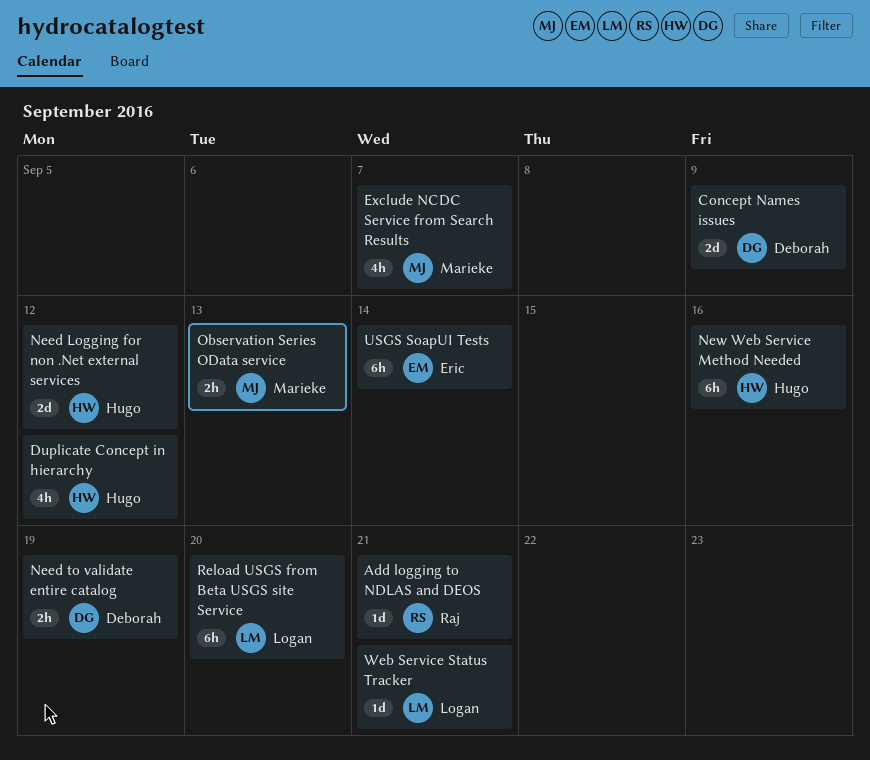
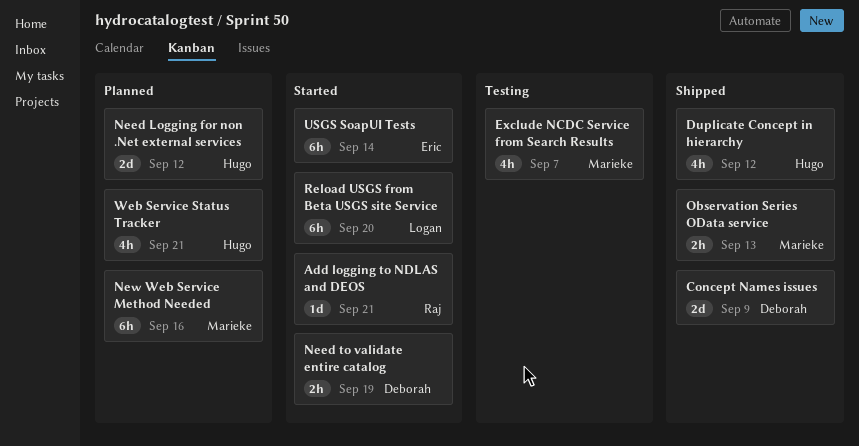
New Web Service Method Needed, owner: Hugo -> Marieke
Web Service Status Tracker, owner: Logan -> Hugo
Web Service Status Tracker, estimate: 1d -> 4h

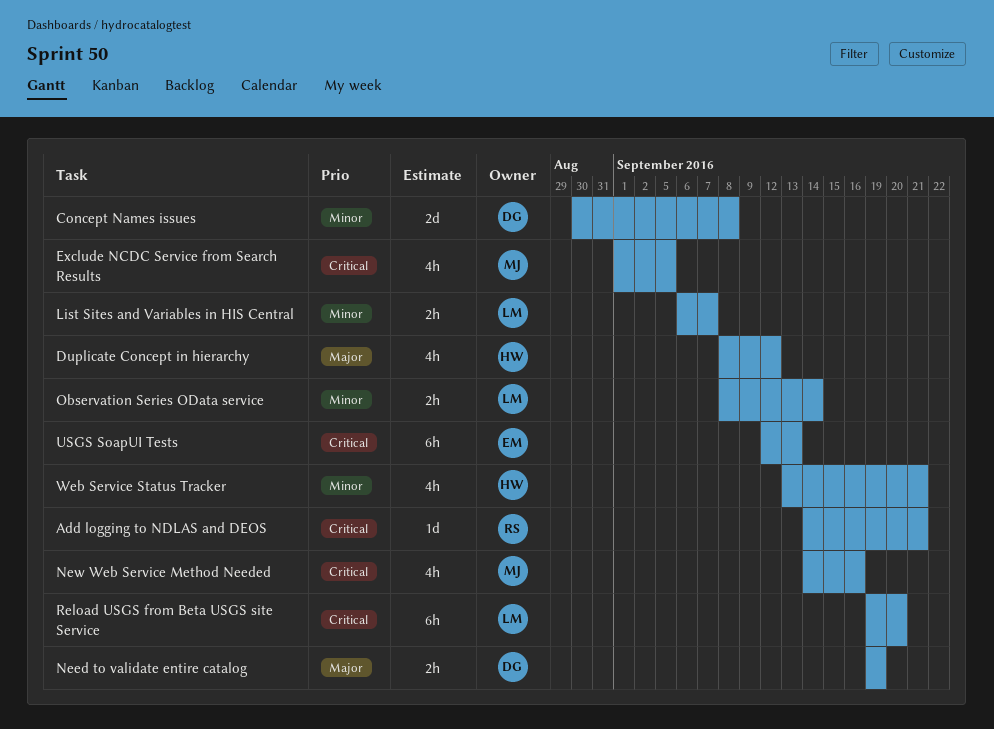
Concept Names issues, due: Sep 9 -> Sep 8
Exclude NCDC Service from Search Results, due: Sep 7 -> Sep 5
List Sites and Variables in HIS Central: none -> present
Need Logging for non .Net external services: present -> none
New Web Service Method Needed, estimate: 6h -> 4h
Observation Series OData service, owner: Marieke -> Logan
Observation Series OData service, due: Sep 13 -> Sep 14
USGS SoapUI Tests, due: Sep 14 -> Sep 13

